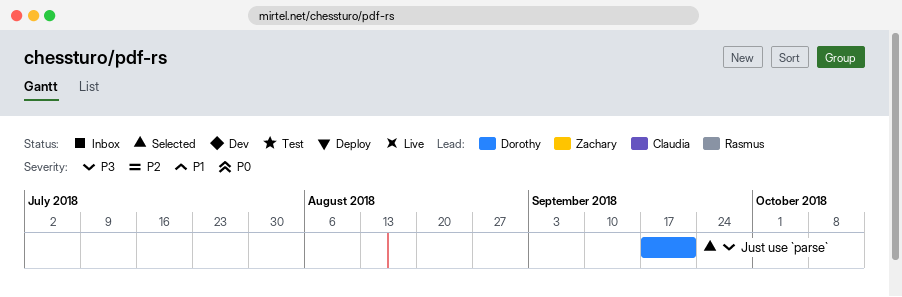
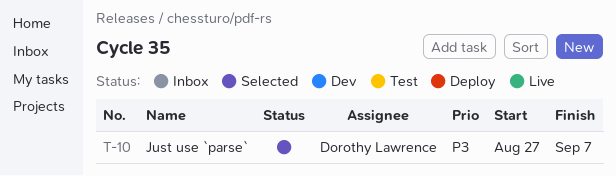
Just use `parse`, start: Sep 17 -> Aug 27
Just use `parse`, due: Sep 21 -> Sep 7

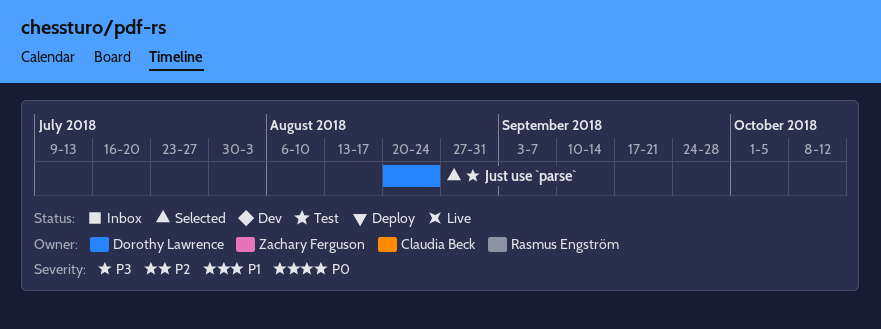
Just use `parse`, start: Aug 27 -> Aug 20
Just use `parse`, due: Sep 7 -> Aug 24

